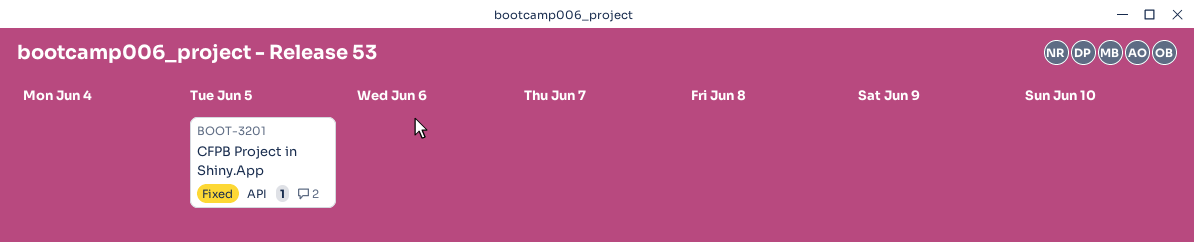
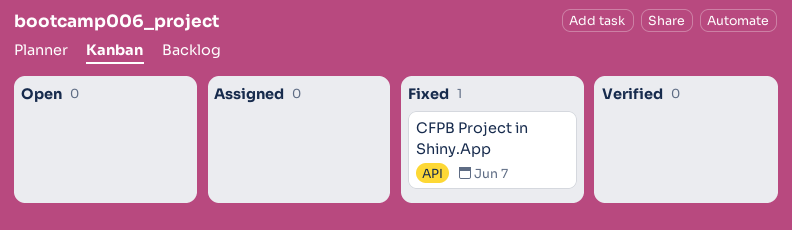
CFPB Project in Shiny.App, due: Jun 5 -> Jun 7

